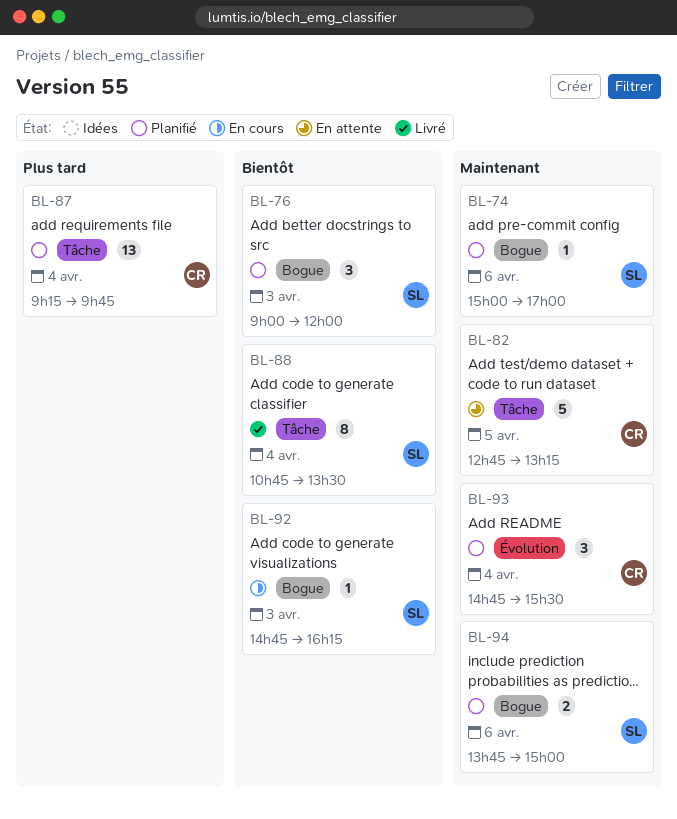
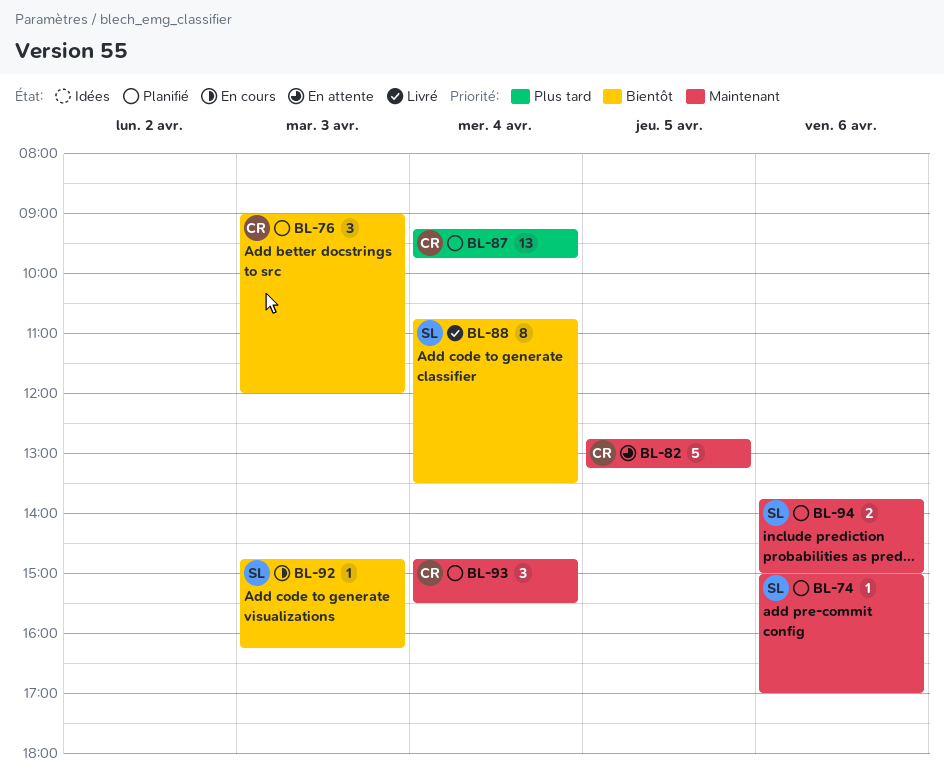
BL-76, owner: SL -> CR

